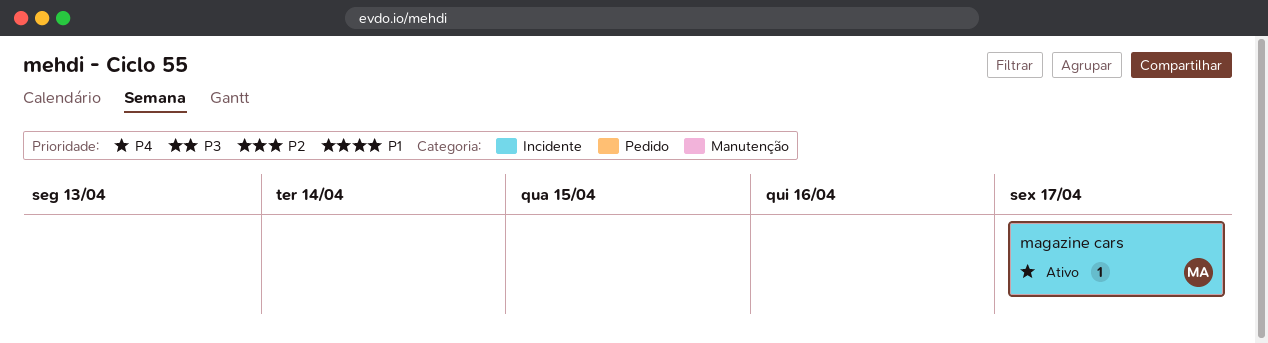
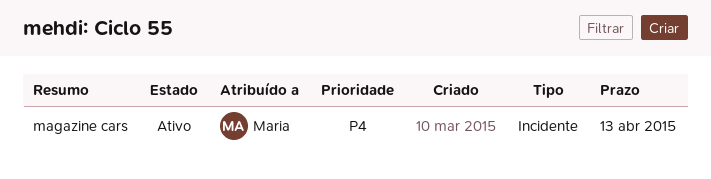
magazine cars, due: Apr 17 -> Apr 13

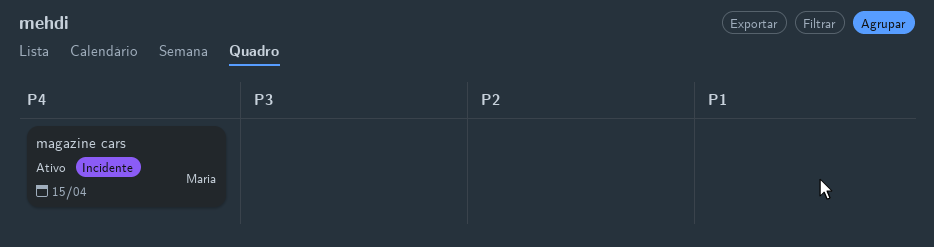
magazine cars, due: Apr 13 -> Apr 15

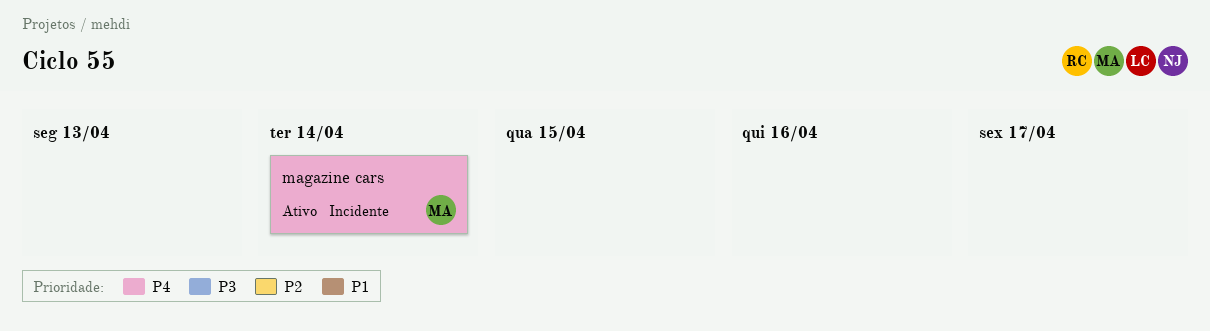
magazine cars, due: Apr 15 -> Apr 14

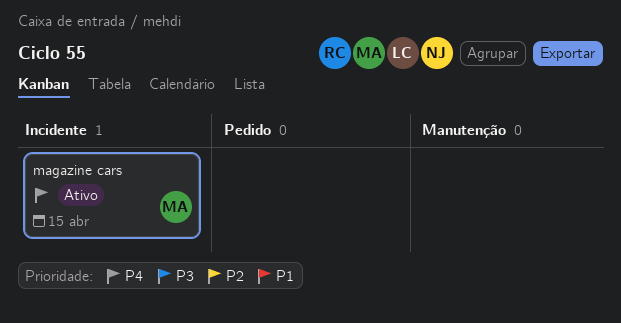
magazine cars, due: Apr 14 -> Apr 15

